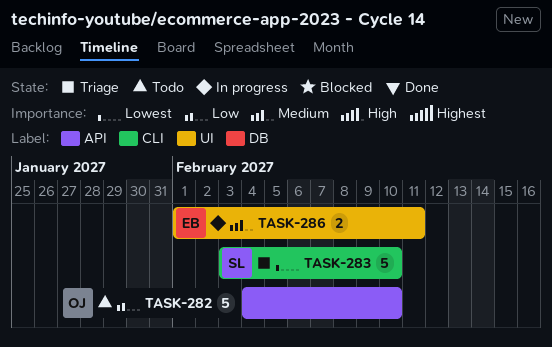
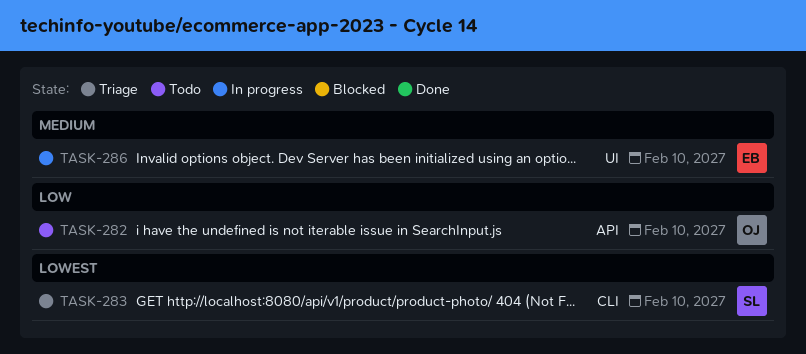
TASK-286, due: Feb 11 -> Feb 10

